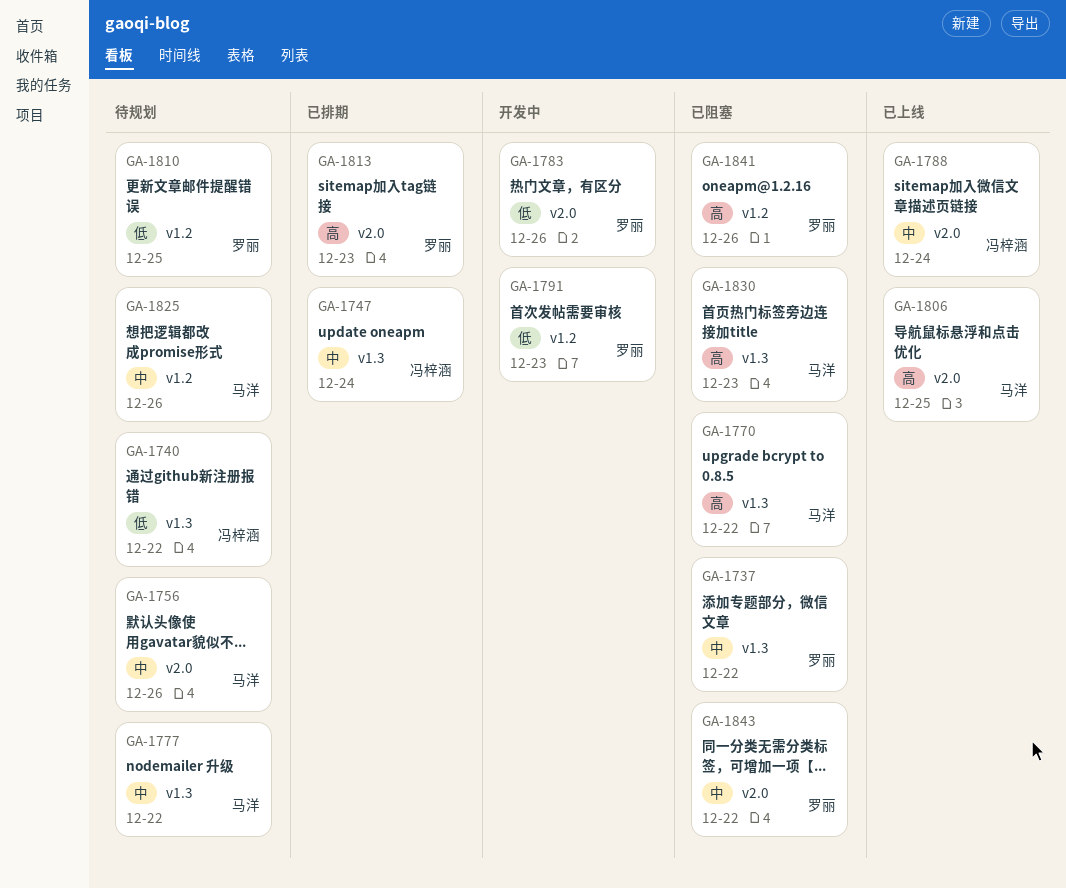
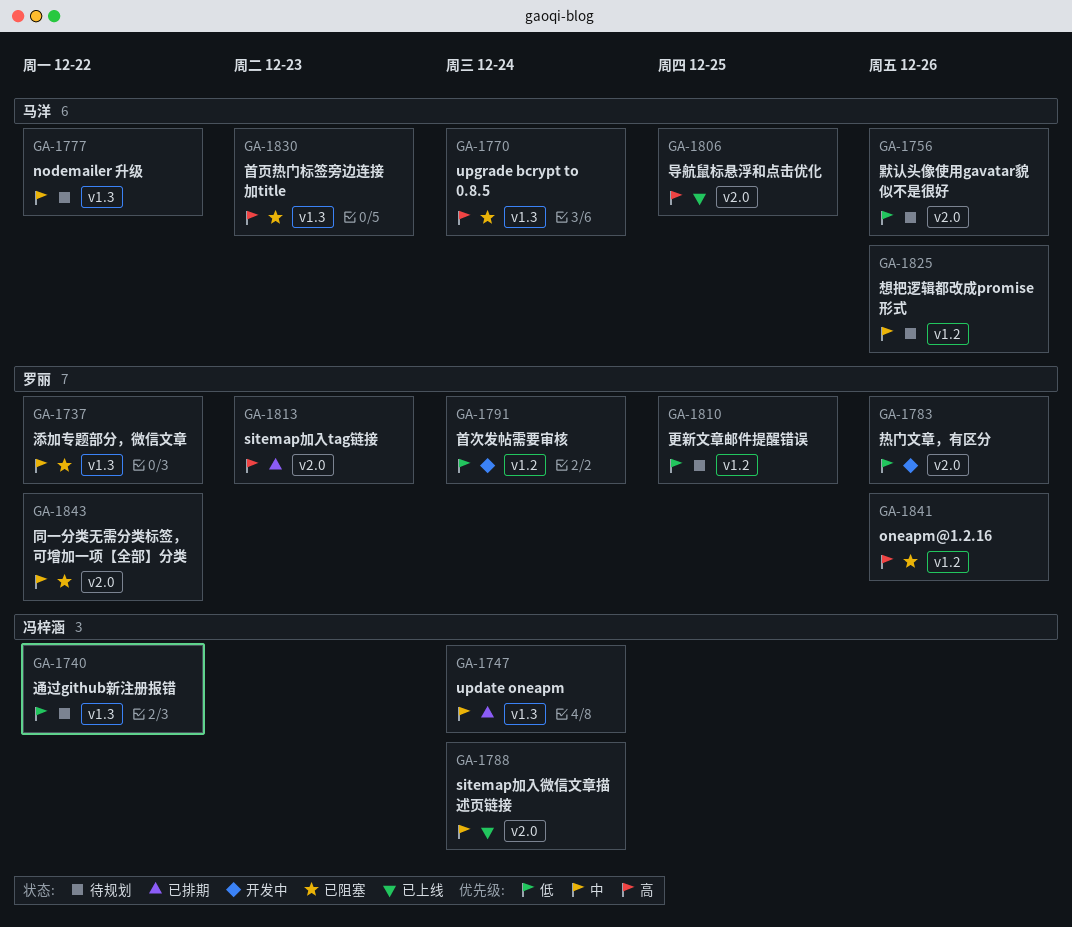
GA-1756, priority: 中 -> 低
GA-1770, due: Dec 22 -> Dec 24
GA-1791, due: Dec 23 -> Dec 24

